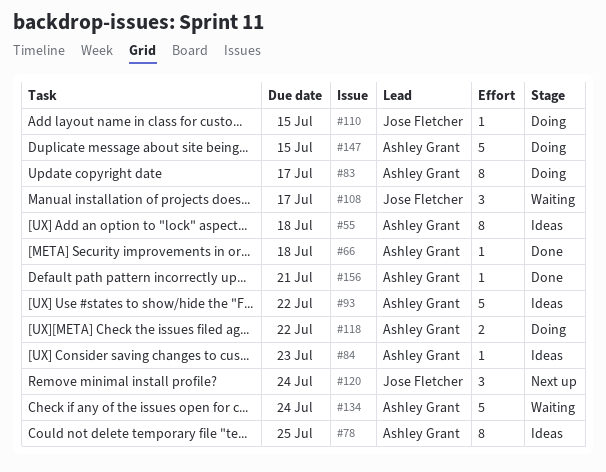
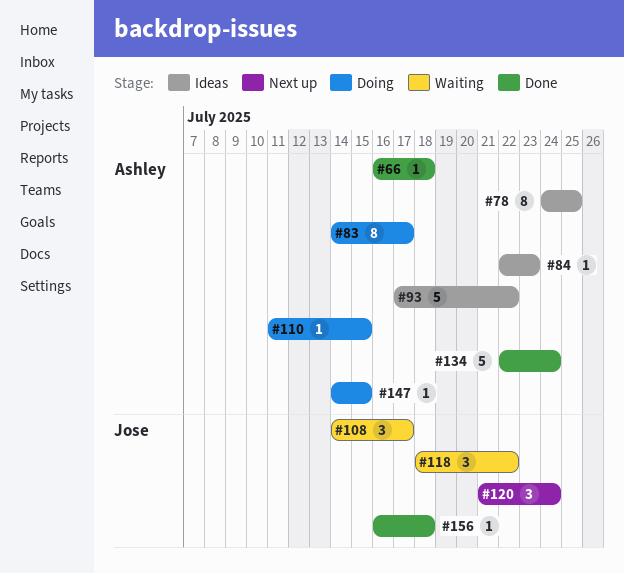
#55: present -> none
#110, owner: Jose Fletcher -> Ashley Grant
#118, status: Doing -> Waiting
#118, owner: Ashley Grant -> Jose Fletcher
#118, estimate: 2 -> 3
#134, status: Waiting -> Done
#147, estimate: 5 -> 1
#156, owner: Ashley Grant -> Jose Fletcher
#156, due: Jul 21 -> Jul 18

